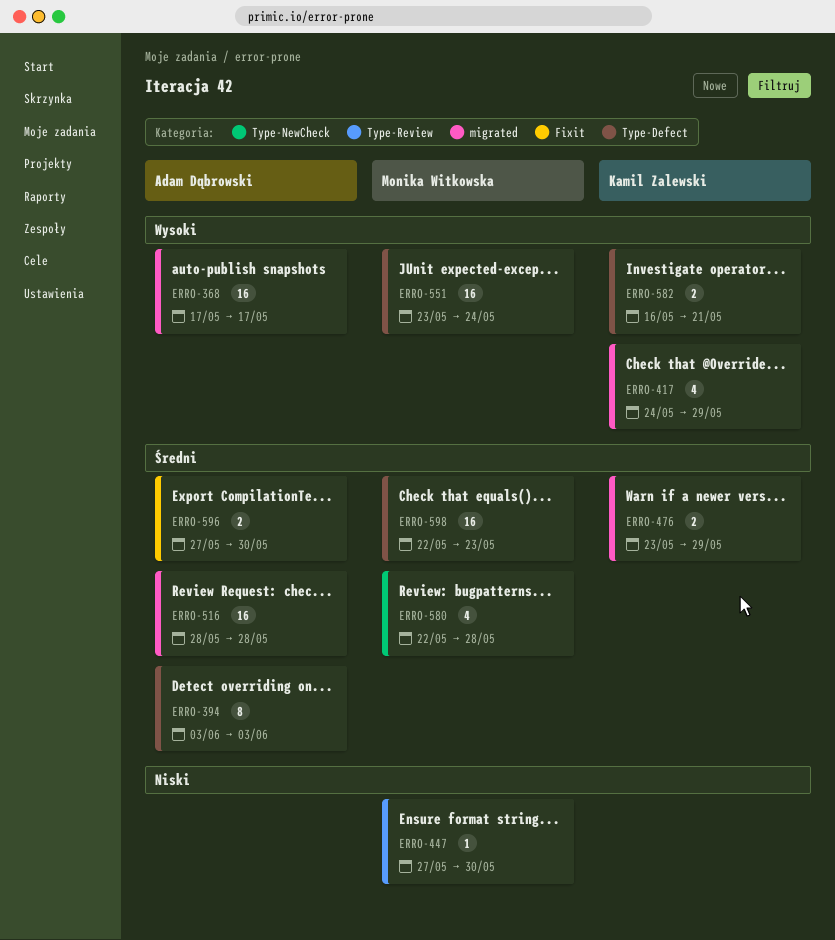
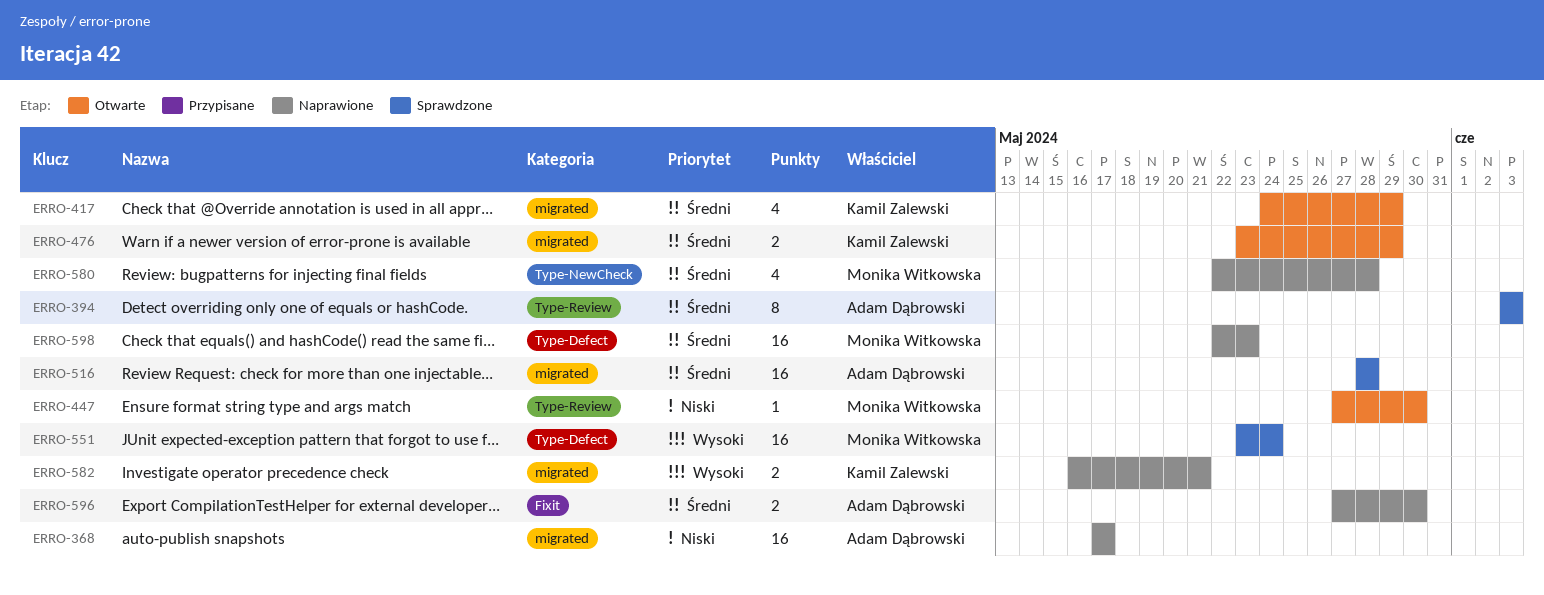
ERRO-368, priority: Wysoki -> Niski
ERRO-394, label: Type-Defect -> Type-Review
ERRO-417, priority: Wysoki -> Średni
ERRO-582, label: Type-Defect -> migrated

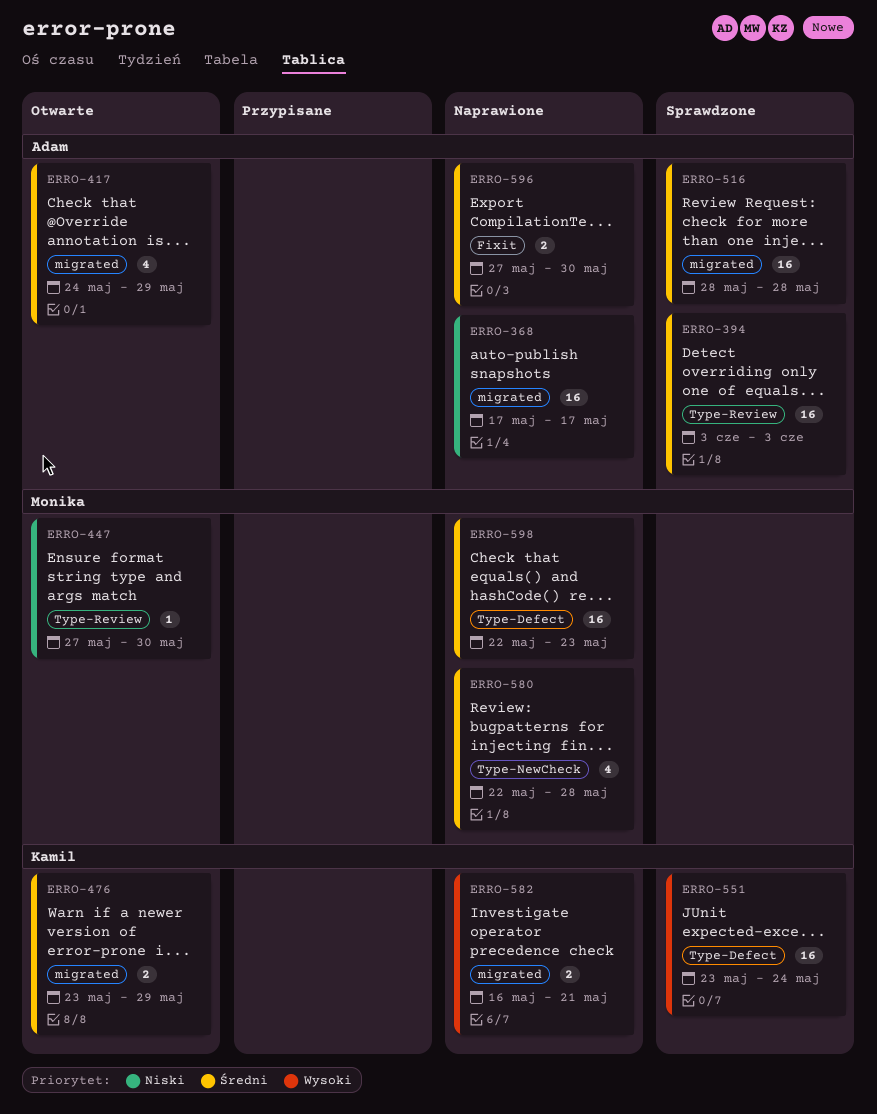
ERRO-394, estimate: 8 -> 16
ERRO-417, owner: Kamil Zalewski -> Adam Dąbrowski
ERRO-551, owner: Monika Witkowska -> Kamil Zalewski

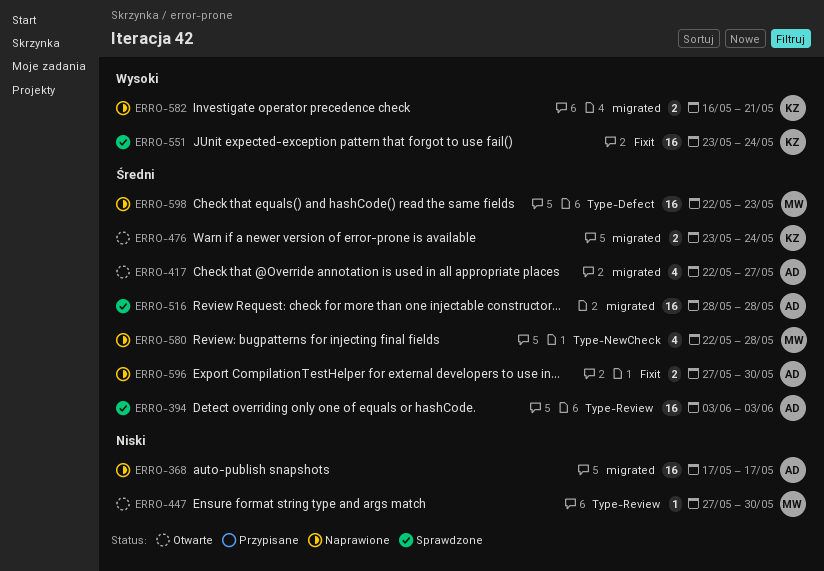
ERRO-417, start: May 24 -> May 22
ERRO-417, due: May 29 -> May 27
ERRO-476, due: May 29 -> May 24
ERRO-551, label: Type-Defect -> Fixit

